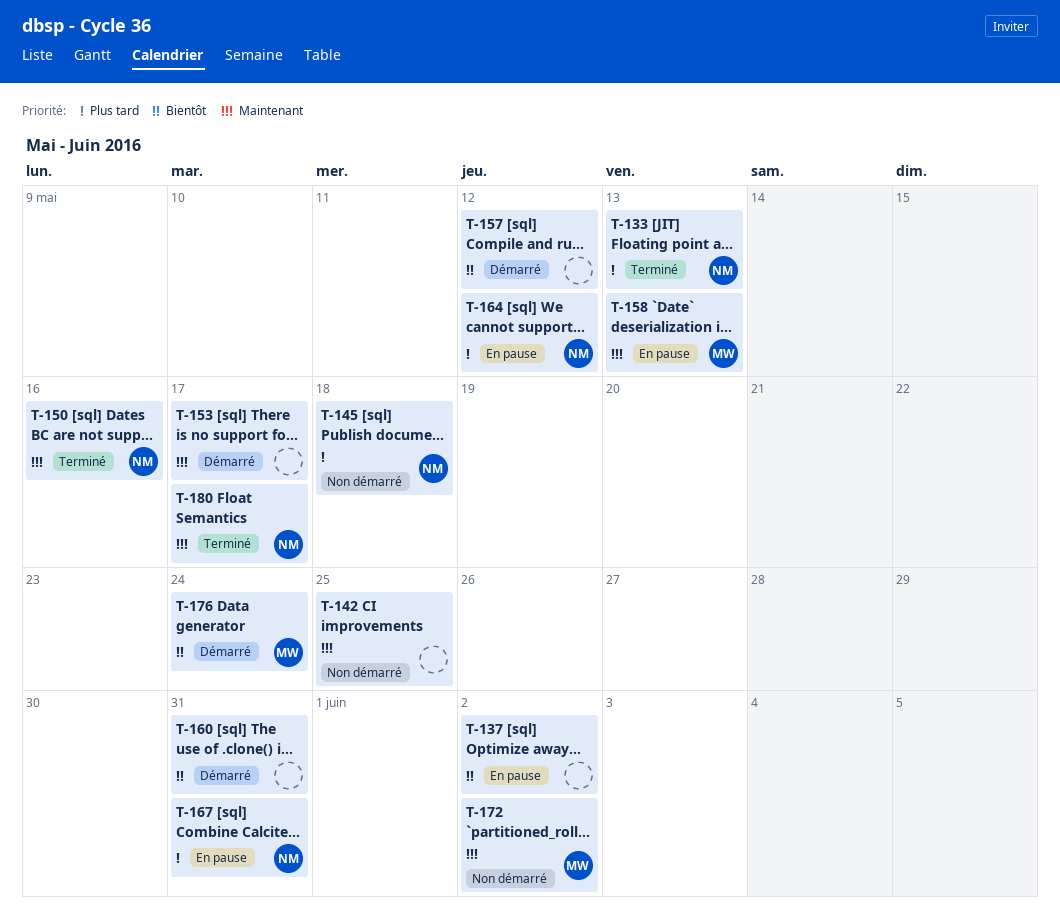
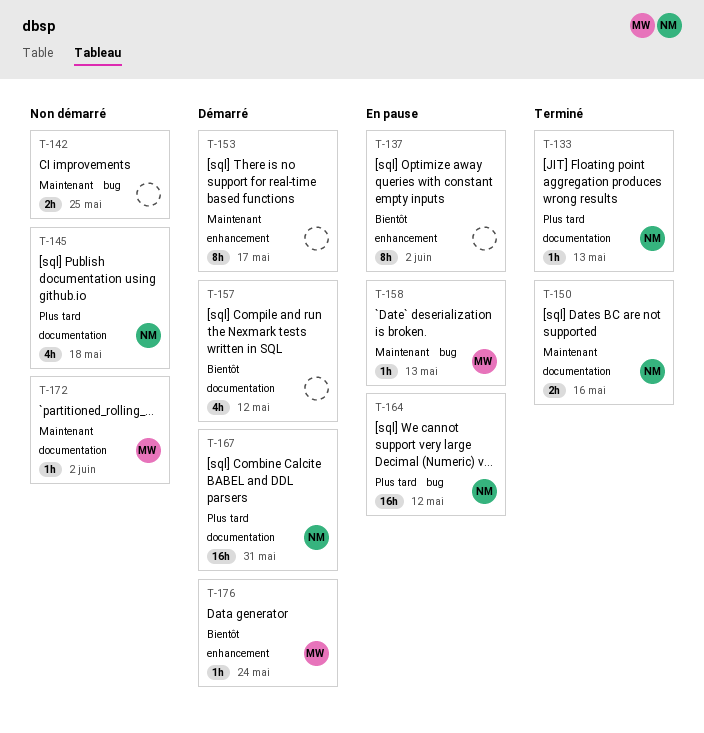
T-160: present -> none
T-167, status: En pause -> Démarré
T-180: present -> none

